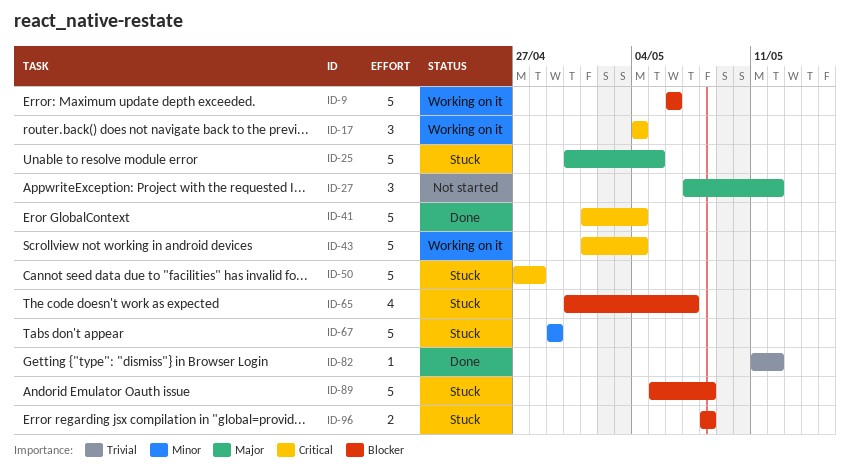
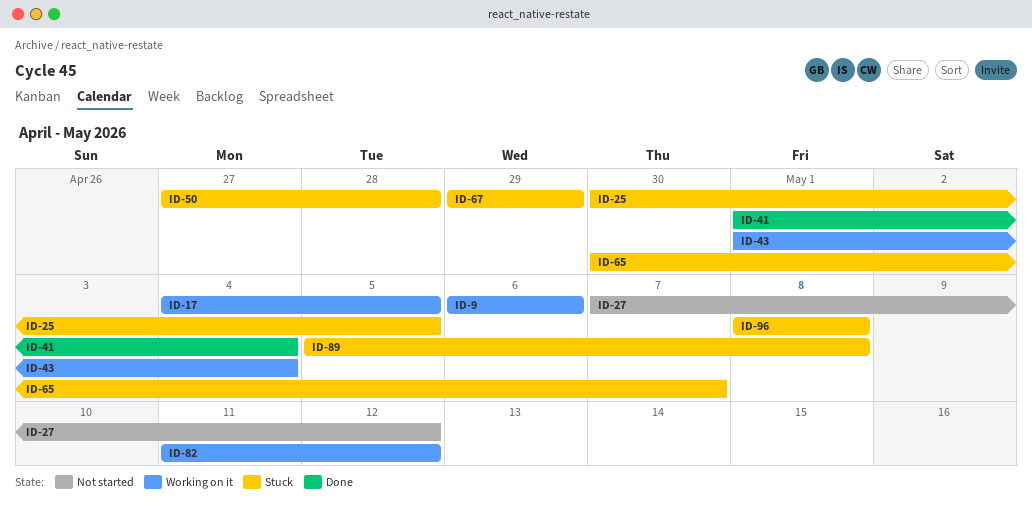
ID-17, due: May 4 -> May 5
ID-82, status: Done -> Working on it

